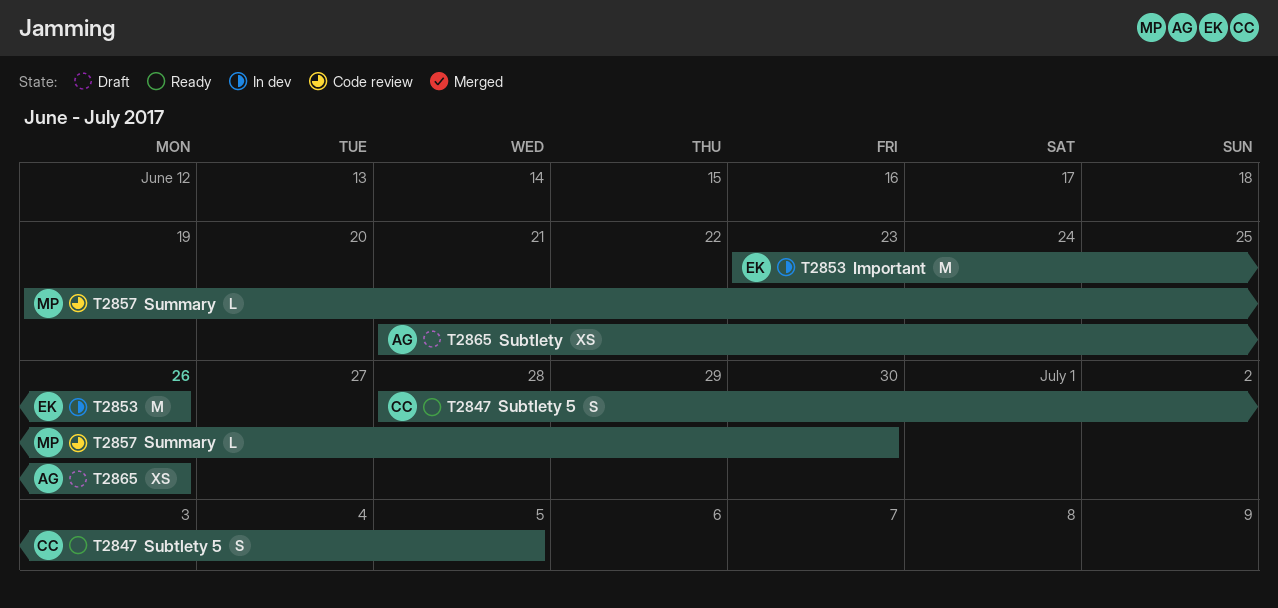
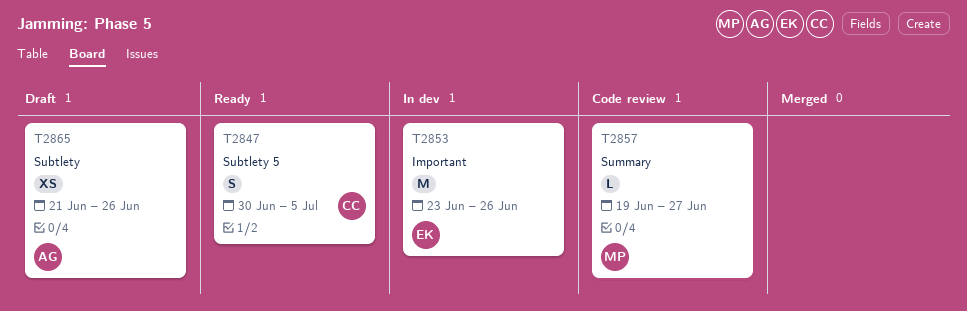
T2847, start: Jun 28 -> Jun 30
T2857, due: Jun 30 -> Jun 27

